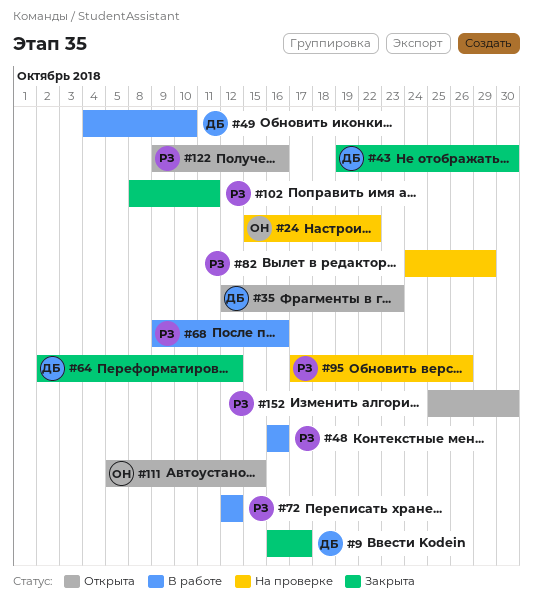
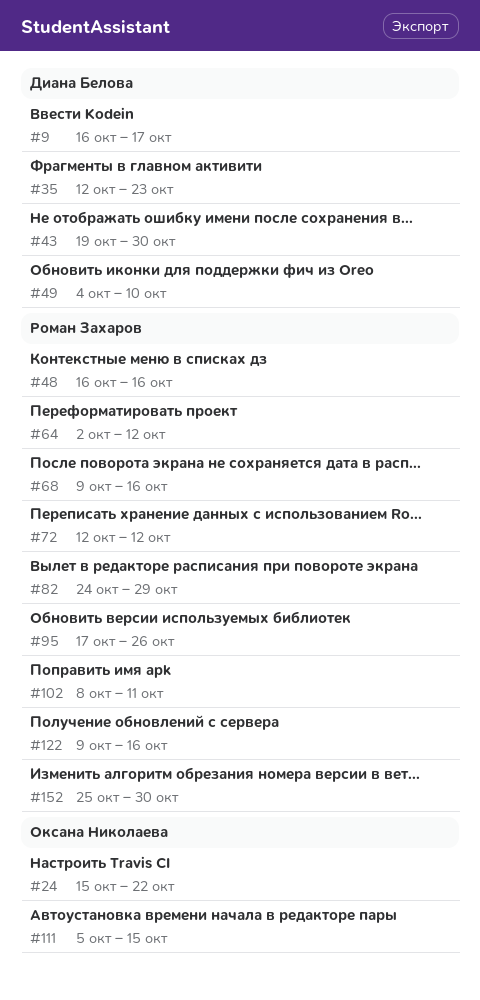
#64, owner: Диана Белова -> Роман Захаров

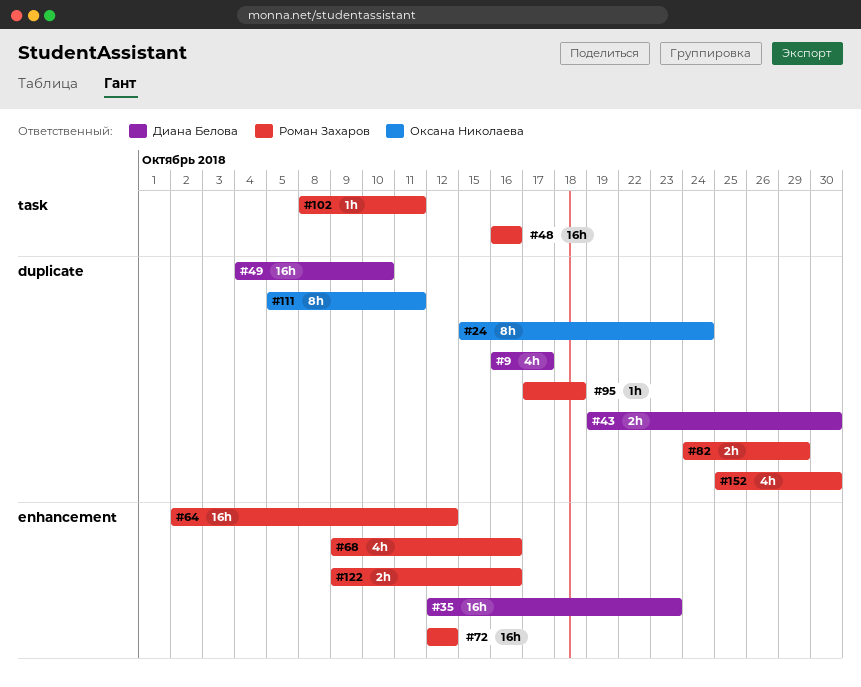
#24, due: Oct 22 -> Oct 24
#95, due: Oct 26 -> Oct 18
#111, due: Oct 15 -> Oct 11

